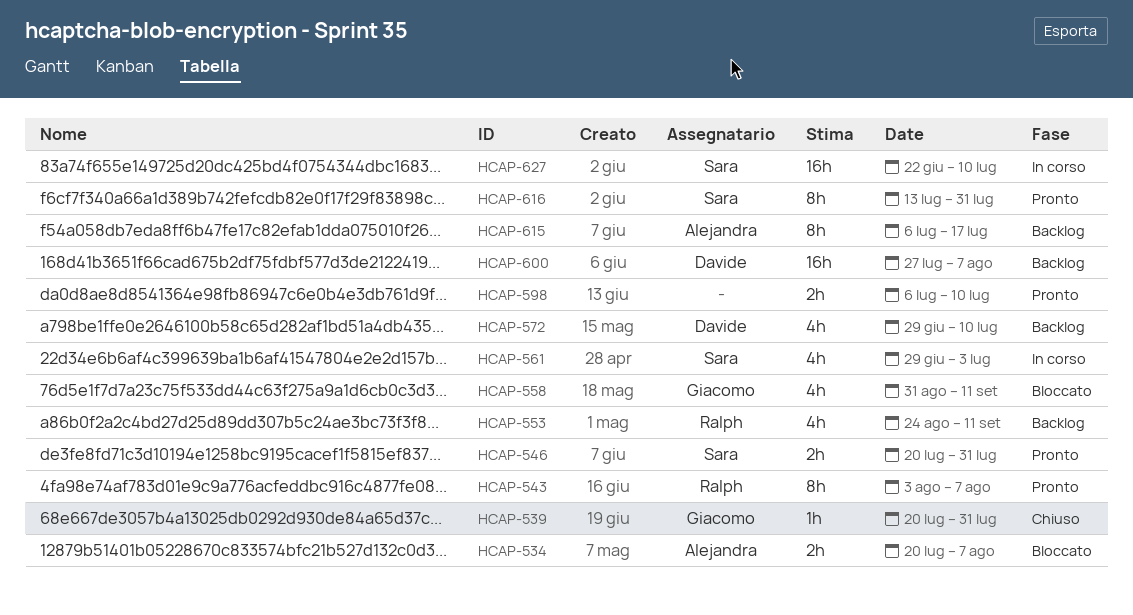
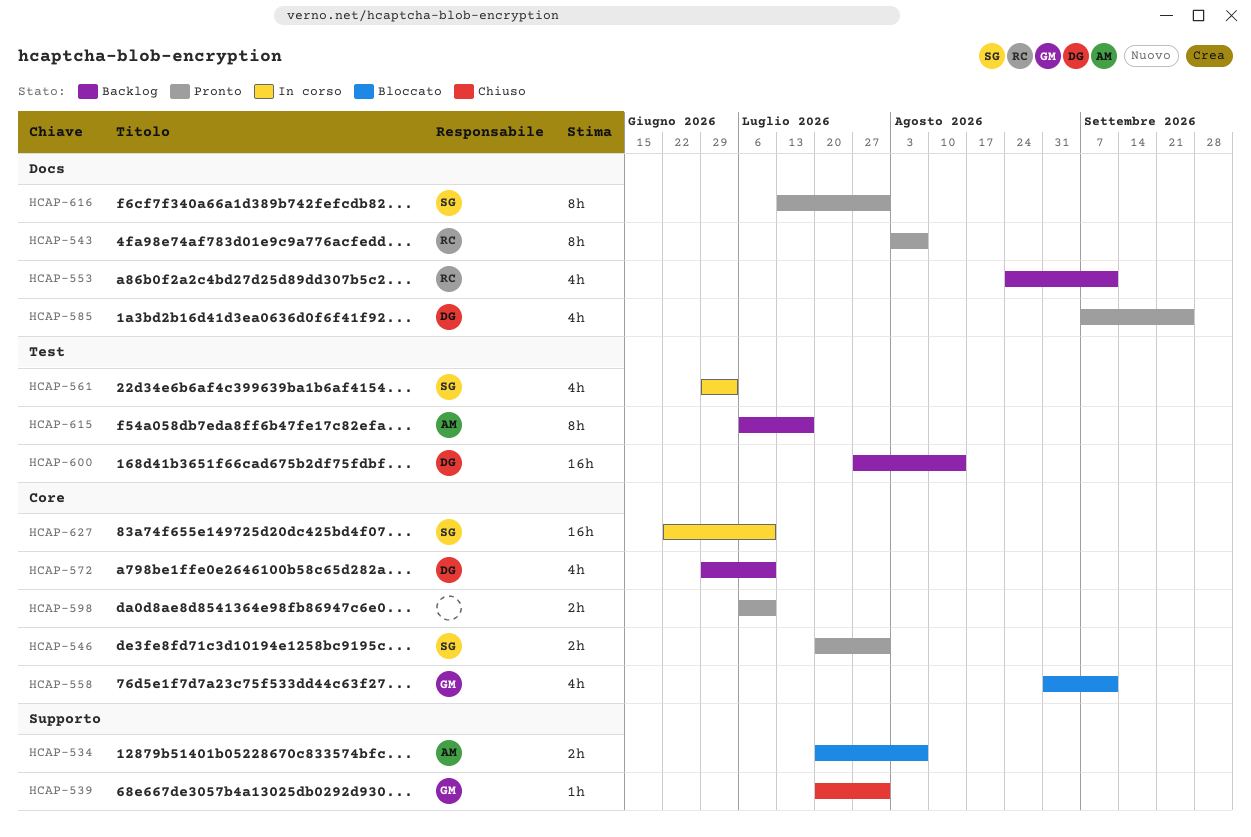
HCAP-585: none -> present
HCAP-600, due: Aug 7 -> Aug 14

